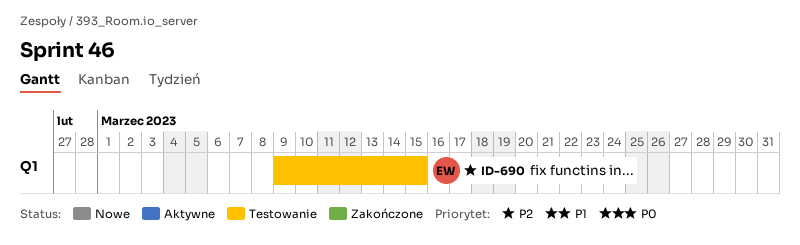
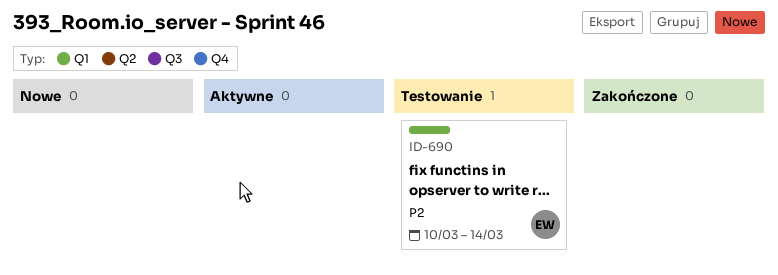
ID-690, start: Mar 9 -> Mar 10
ID-690, due: Mar 15 -> Mar 14

